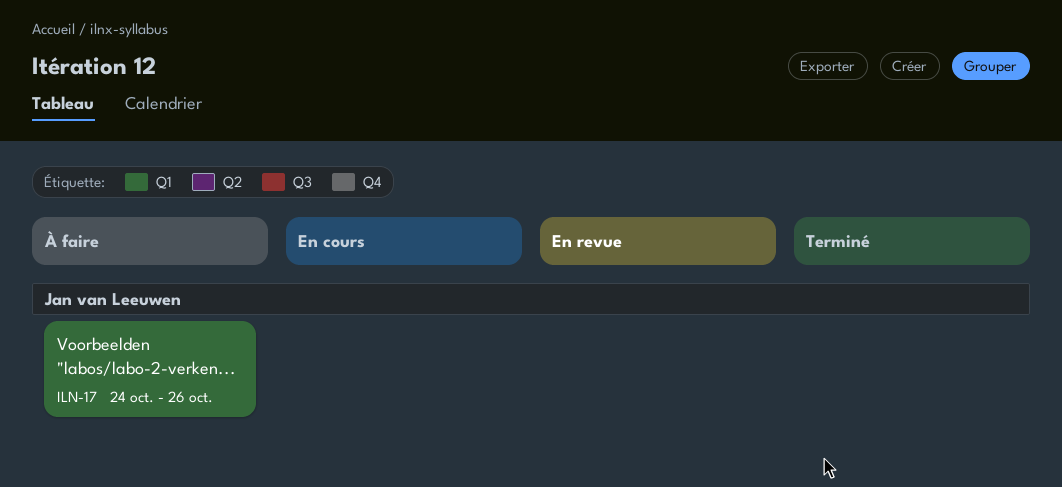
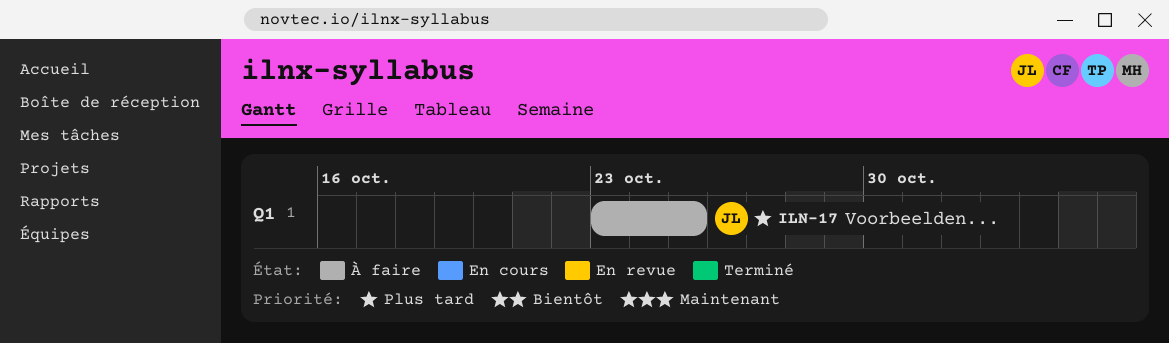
ILN-17, start: Oct 24 -> Oct 23
ILN-17, due: Oct 26 -> Oct 25

